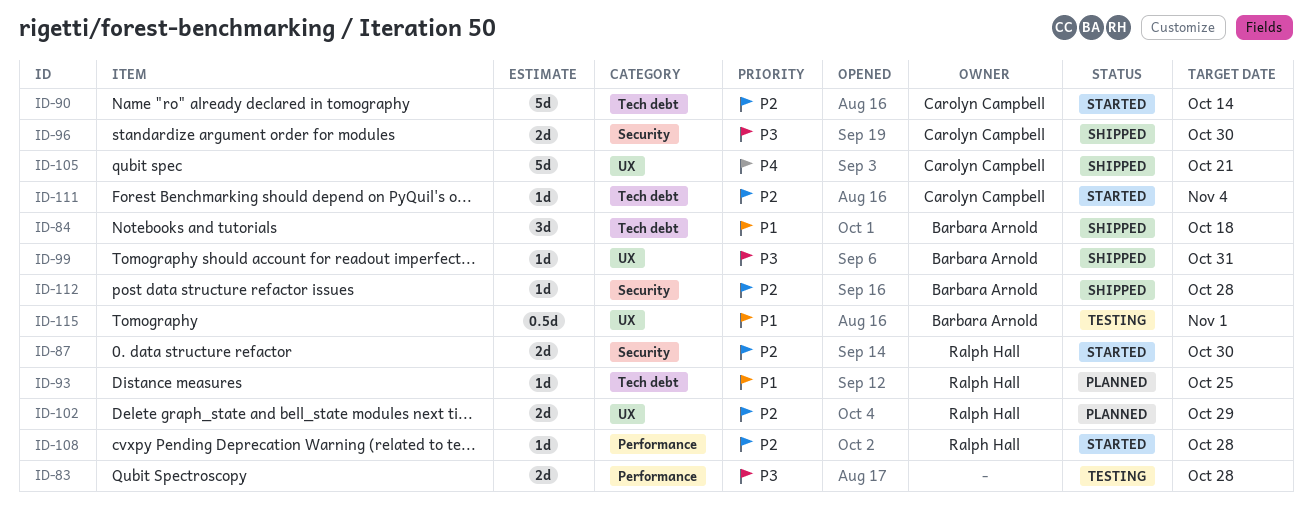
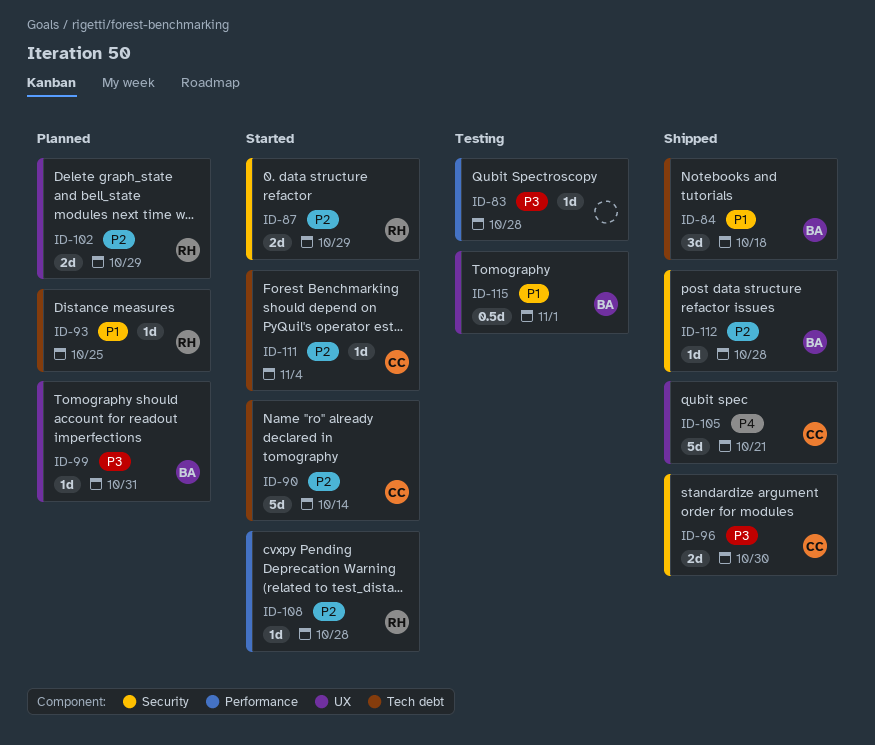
ID-83, estimate: 2d -> 1d
ID-87, due: Oct 30 -> Oct 29
ID-99, status: Shipped -> Planned

